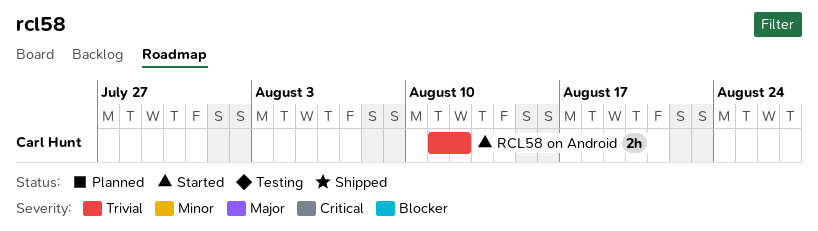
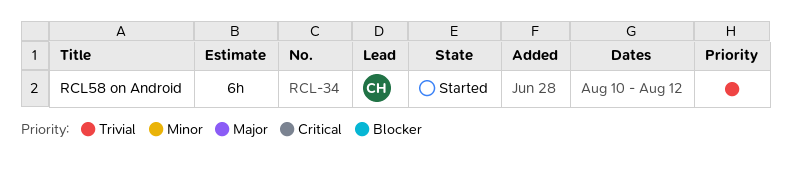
RCL58 on Android, estimate: 2h -> 6h
RCL58 on Android, start: Aug 11 -> Aug 10

